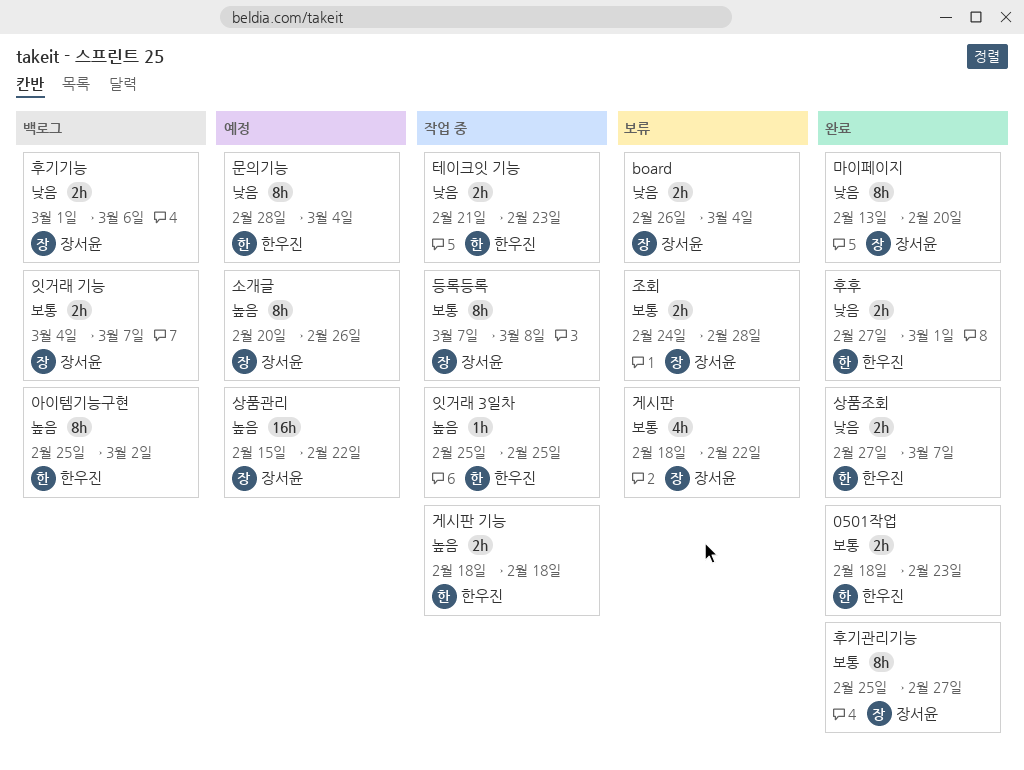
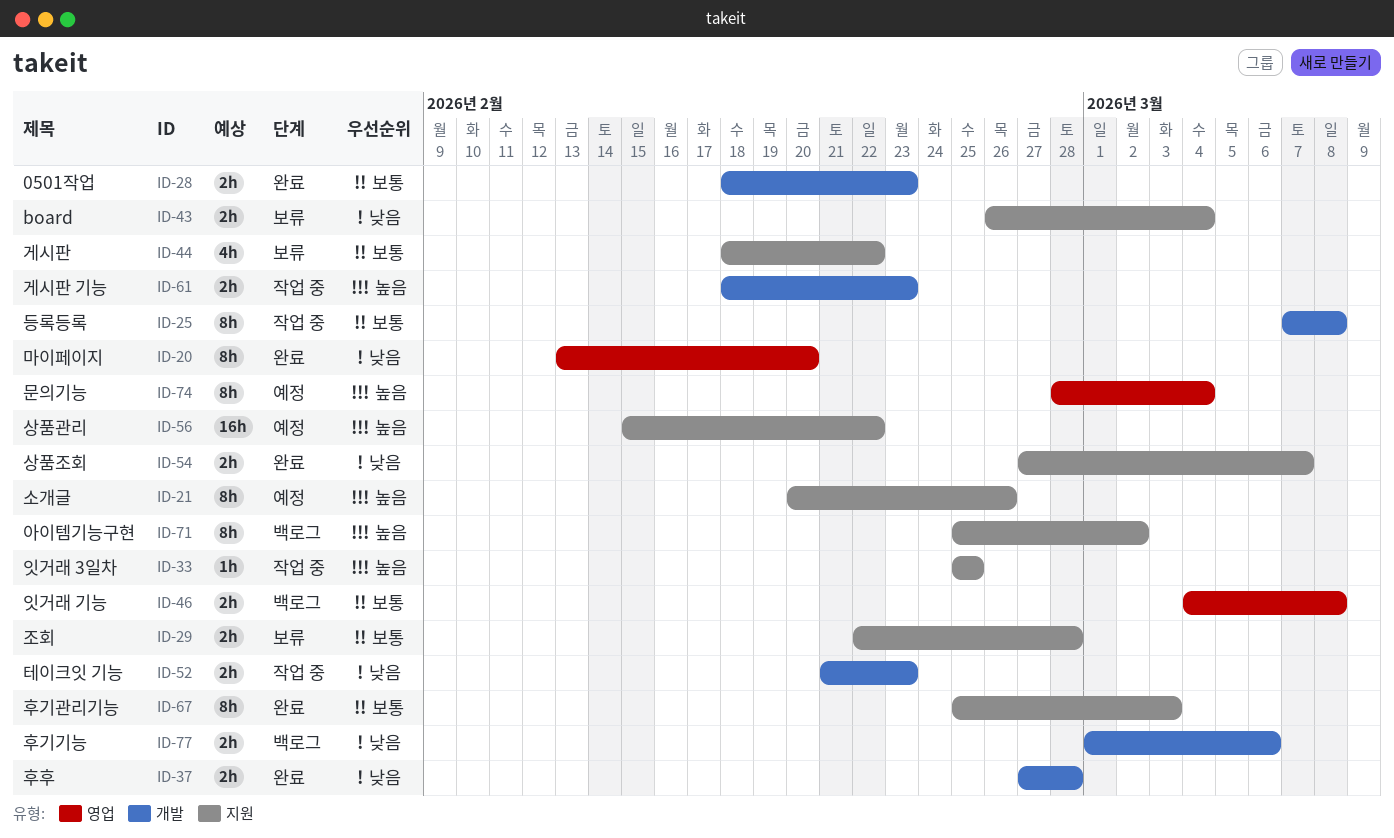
게시판 기능, due: Feb 18 -> Feb 23
문의기능, priority: 낮음 -> 높음
잇거래 기능, due: Mar 7 -> Mar 8
조회, start: Feb 24 -> Feb 22
후기관리기능, due: Feb 27 -> Mar 3
후후, due: Mar 1 -> Feb 28

